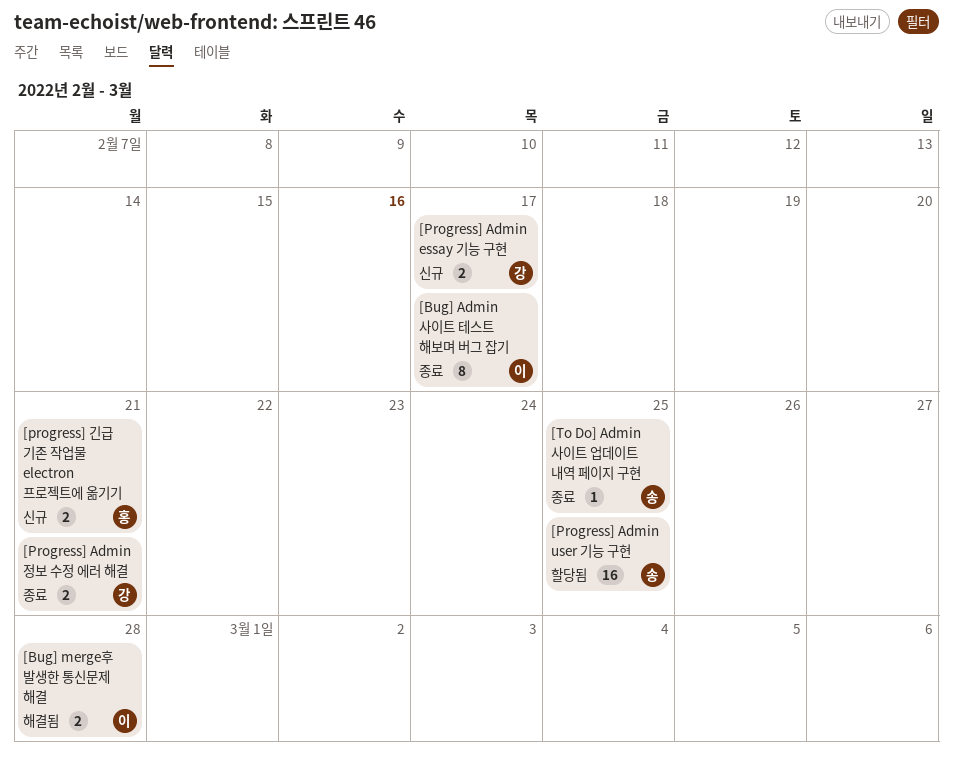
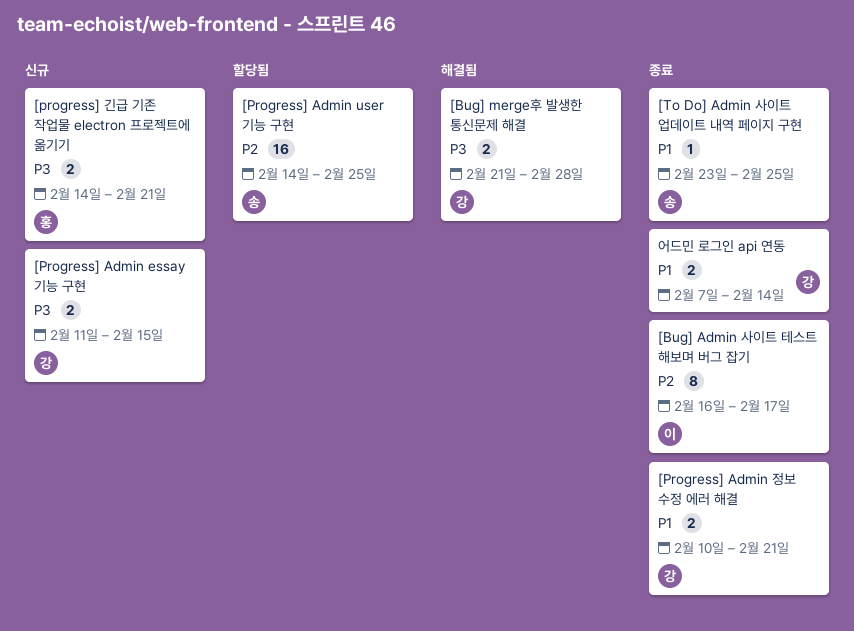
[Bug] merge후 발생한 통신문제 해결, owner: 이 -> 강
[Progress] Admin essay 기능 구현, due: Feb 17 -> Feb 15
어드민 로그인 api 연동: none -> present

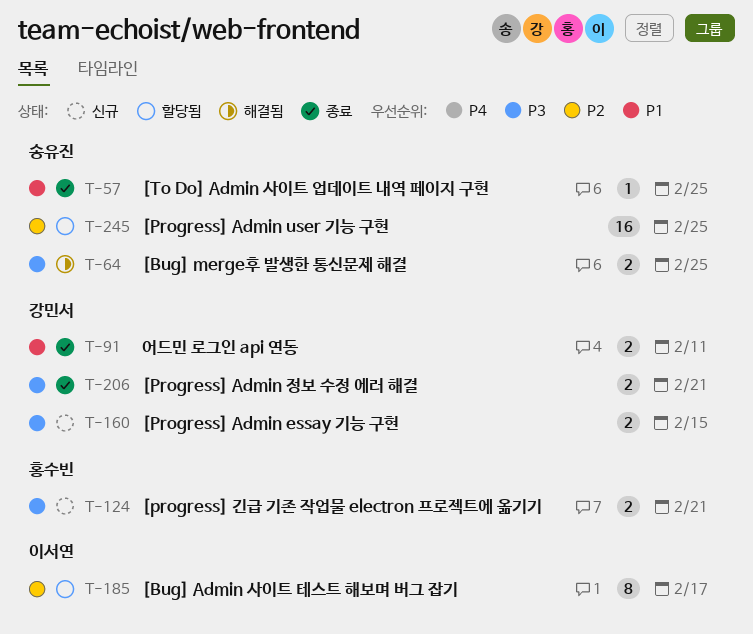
[Bug] Admin 사이트 테스트 해보며 버그 잡기, status: 종료 -> 할당됨
[Bug] merge후 발생한 통신문제 해결, owner: 강민서 -> 송유진
[Bug] merge후 발생한 통신문제 해결, due: Feb 28 -> Feb 25
[Progress] Admin 정보 수정 에러 해결, priority: P1 -> P3
어드민 로그인 api 연동, due: Feb 14 -> Feb 11

